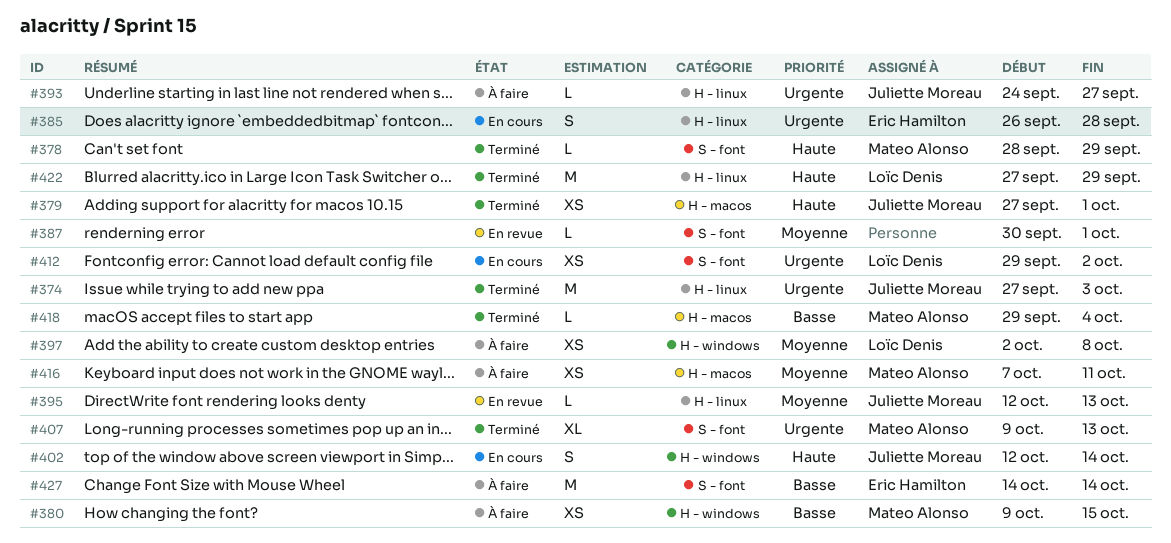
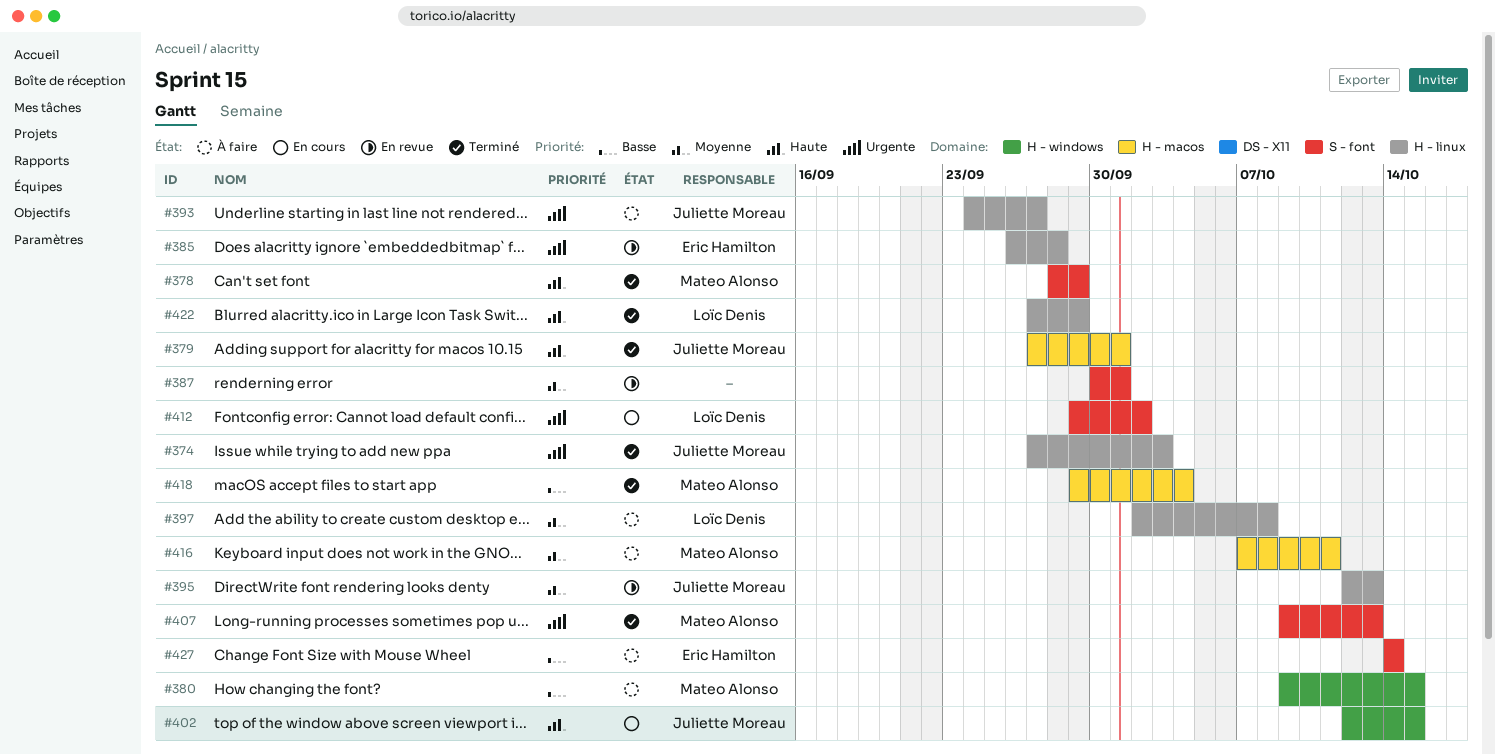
#385, status: En cours -> En revue
#397, label: H - windows -> H - linux
#402, due: Oct 14 -> Oct 15

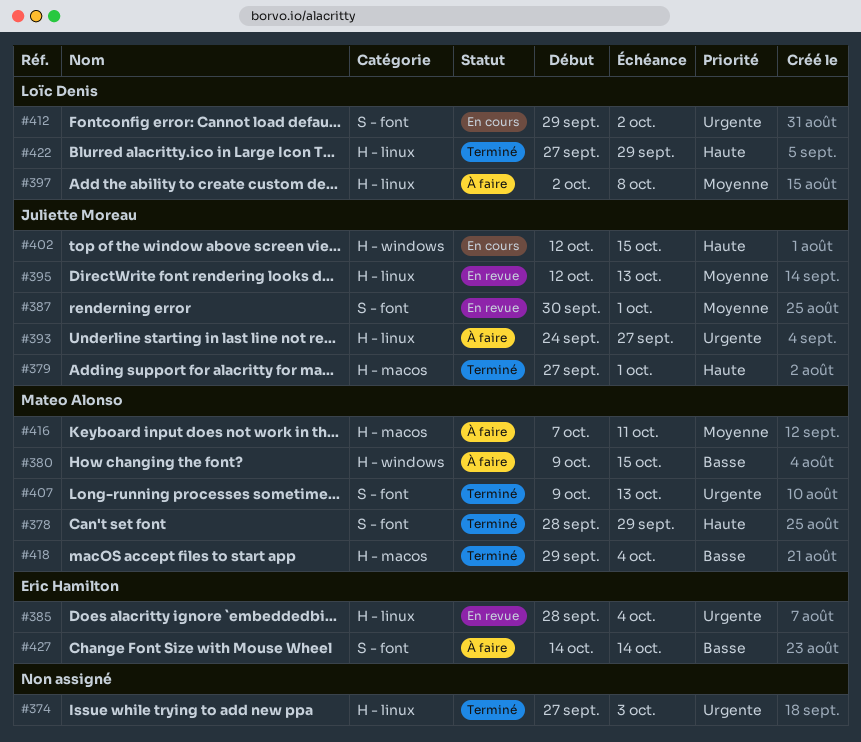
#374, owner: Juliette Moreau -> none
#385, start: Sep 26 -> Sep 28
#385, due: Sep 28 -> Oct 4
#387, owner: none -> Juliette Moreau

